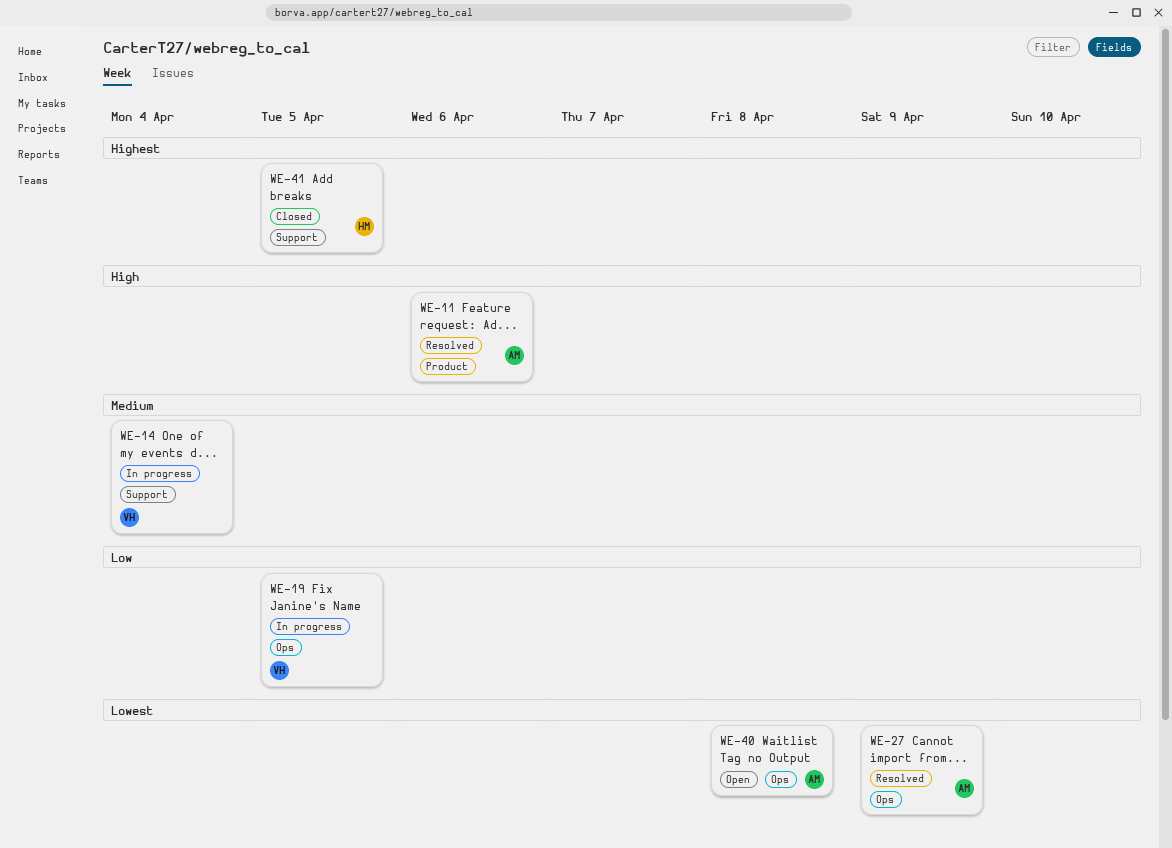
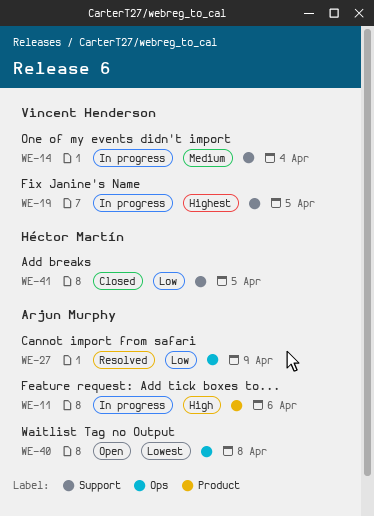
WE-11, status: Resolved -> In progress
WE-19, priority: Low -> Highest
WE-19, label: Ops -> Support
WE-27, priority: Lowest -> Low
WE-41, priority: Highest -> Low

